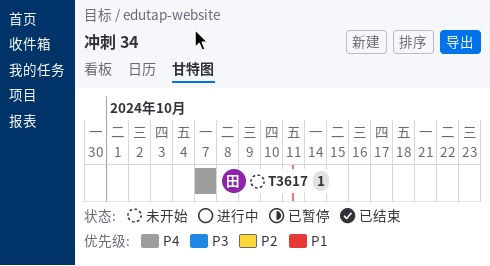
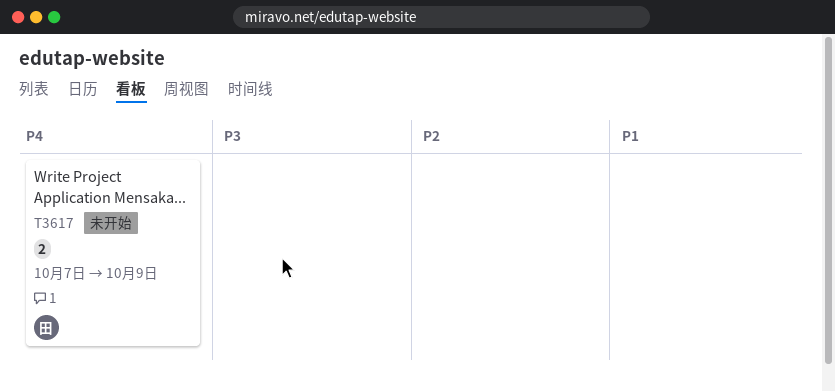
T3617, estimate: 1 -> 2
T3617, due: Oct 7 -> Oct 9

